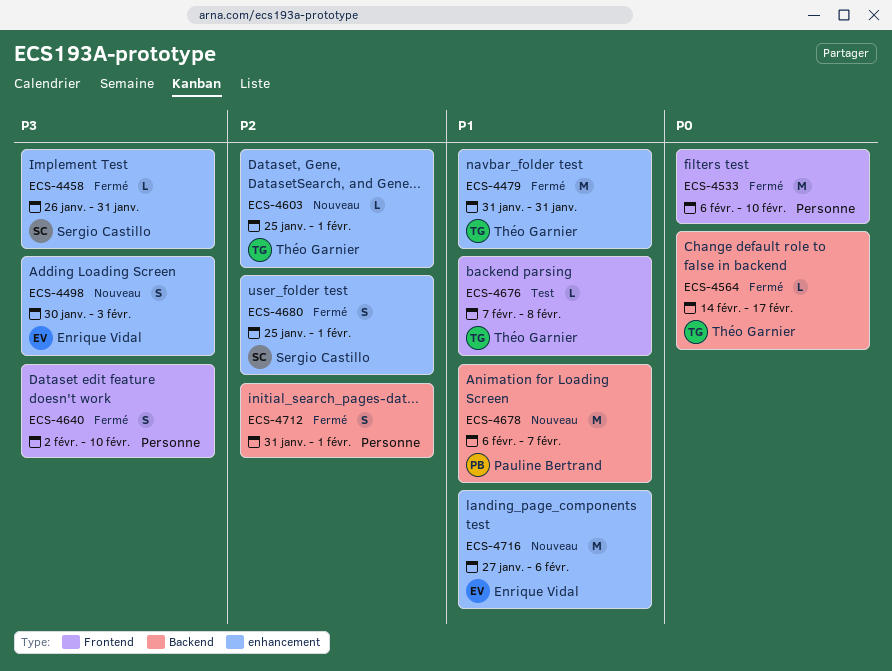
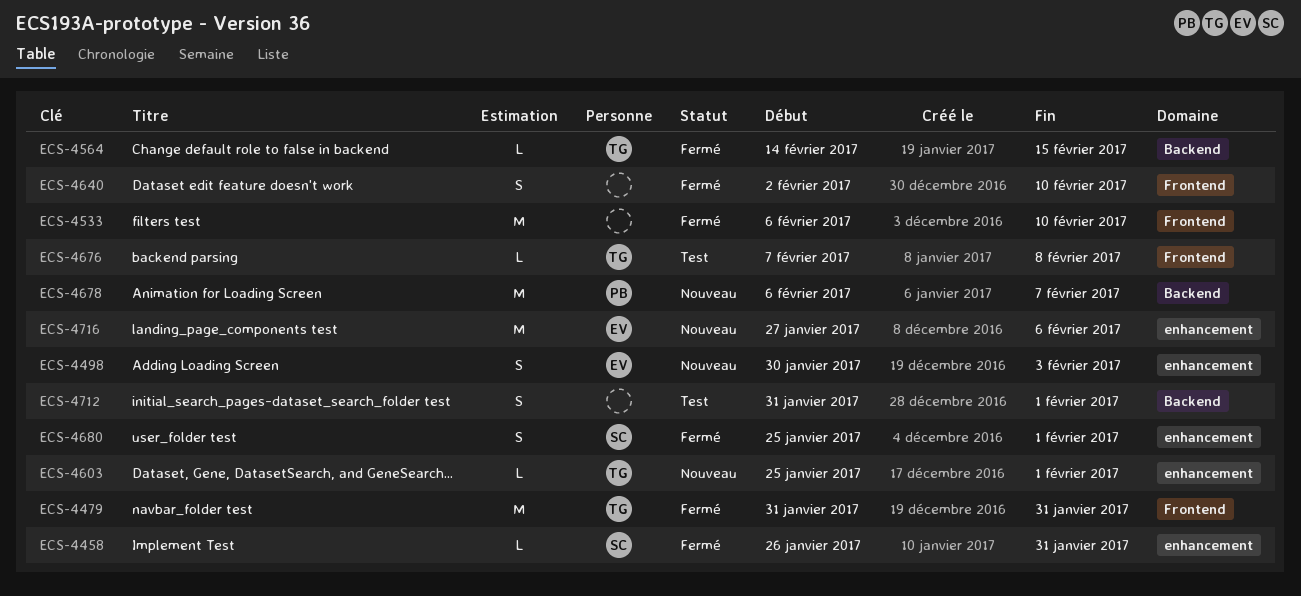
ECS-4479, label: enhancement -> Frontend
ECS-4564, due: Feb 17 -> Feb 15
ECS-4712, status: Fermé -> Test

